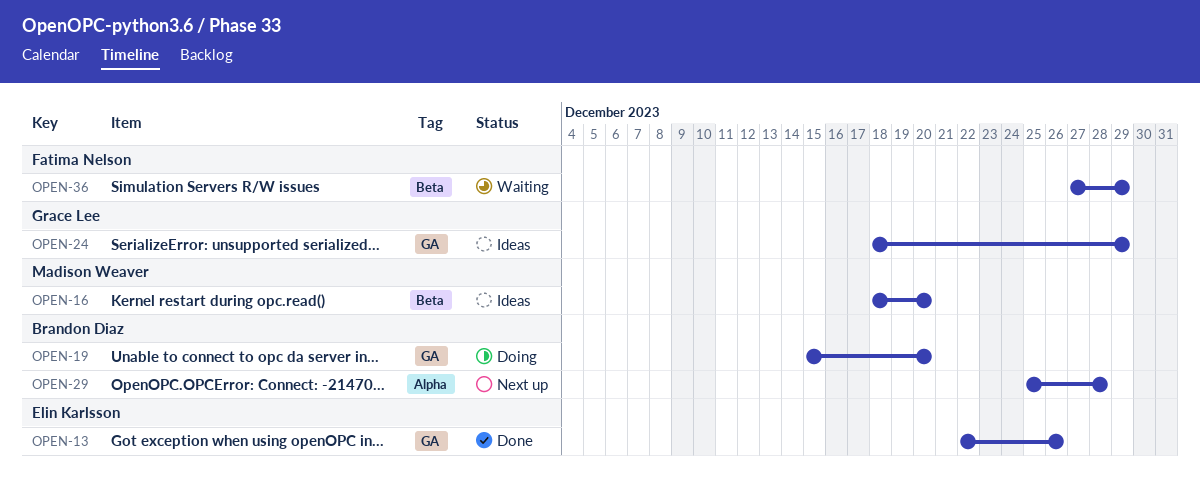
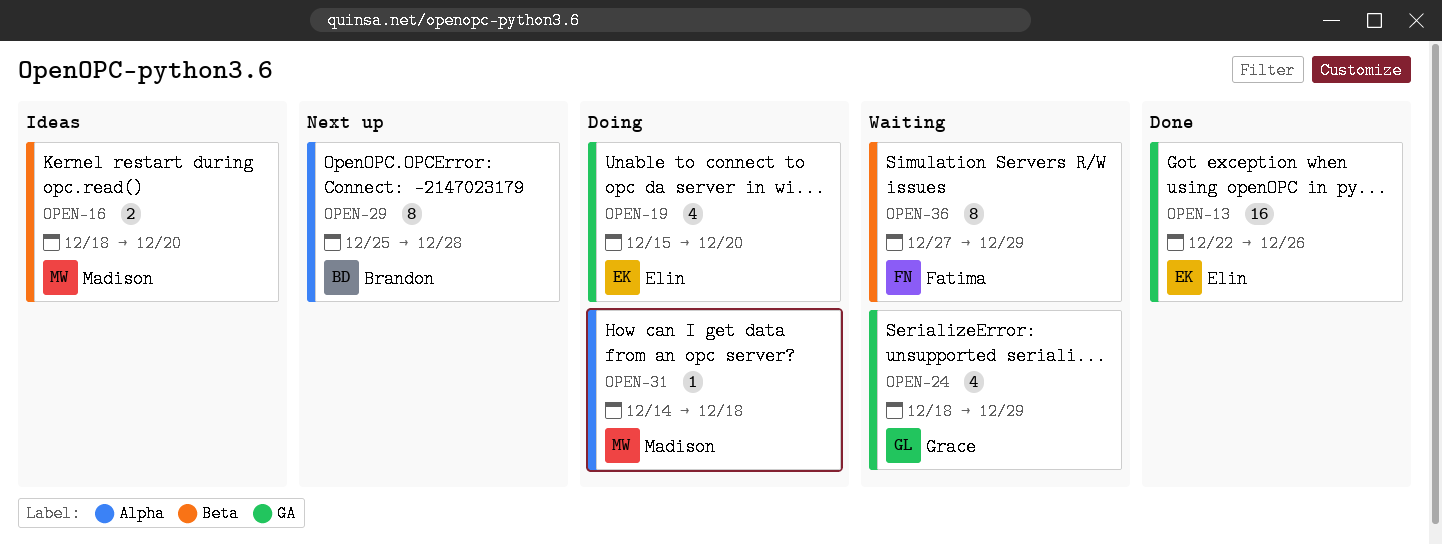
OPEN-19, owner: Brandon Diaz -> Elin Karlsson
OPEN-24, status: Ideas -> Waiting
OPEN-31: none -> present

